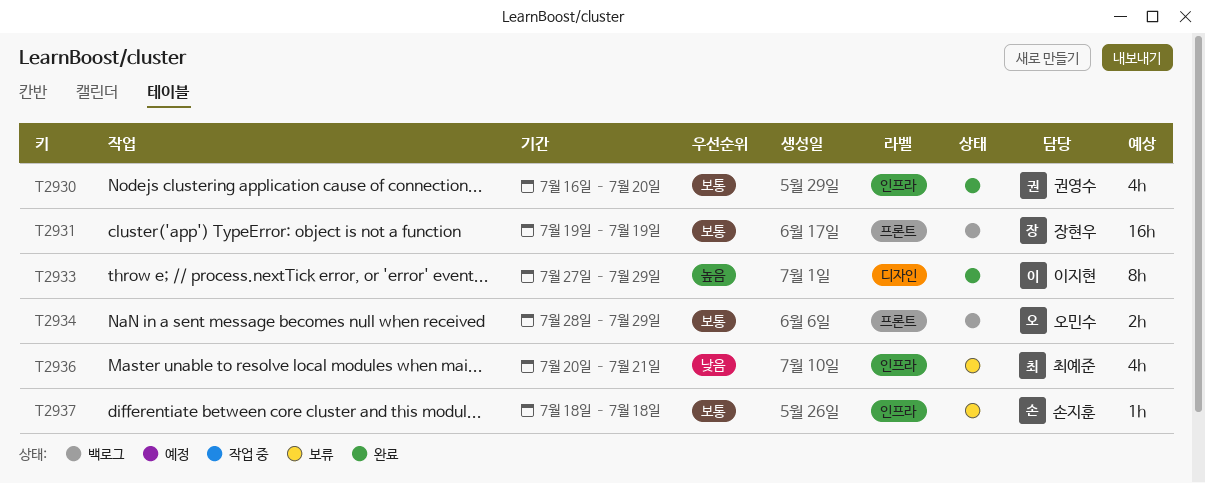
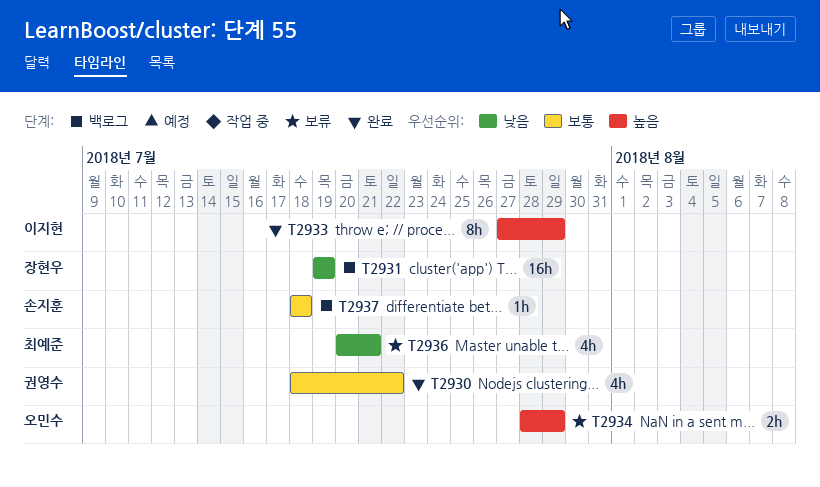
T2930, start: Jul 16 -> Jul 18
T2930, due: Jul 20 -> Jul 22
T2931, priority: 보통 -> 낮음
T2934, status: 백로그 -> 보류
T2934, priority: 보통 -> 높음
T2937, status: 보류 -> 백로그

